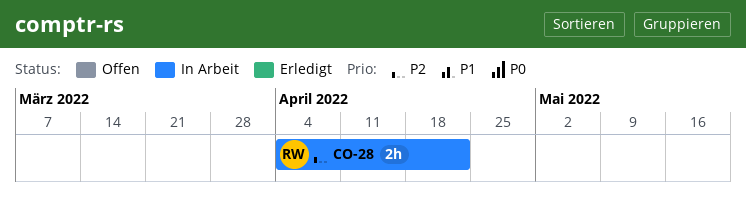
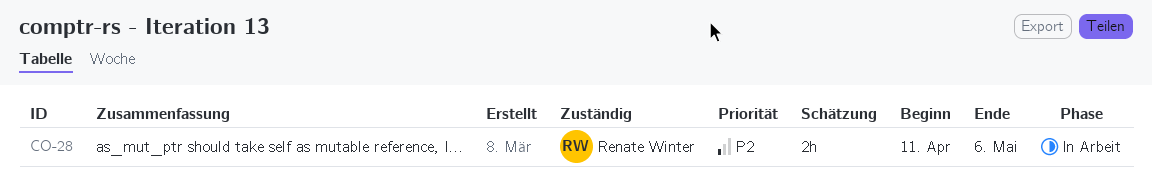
CO-28, start: Apr 4 -> Apr 11
CO-28, due: Apr 22 -> May 6

